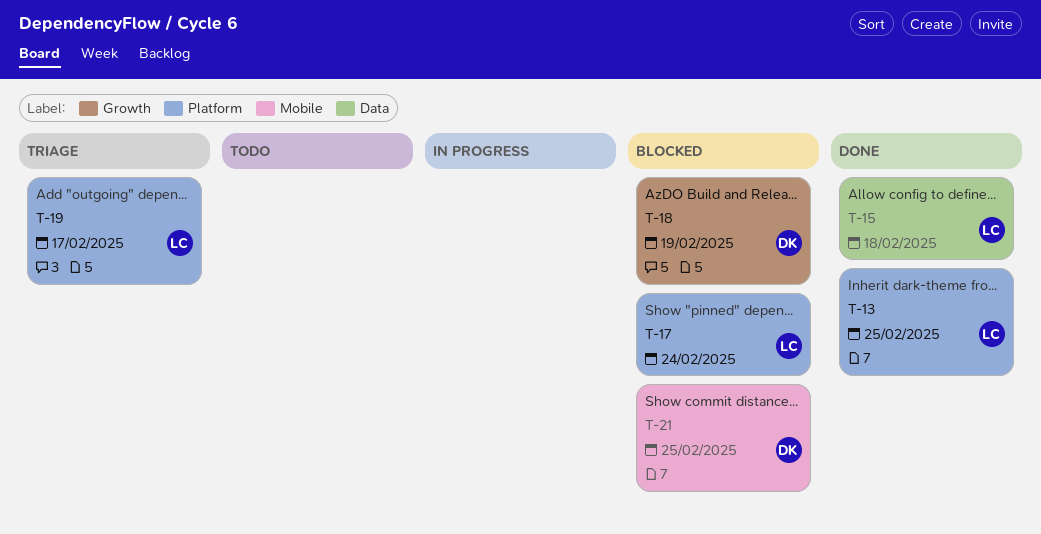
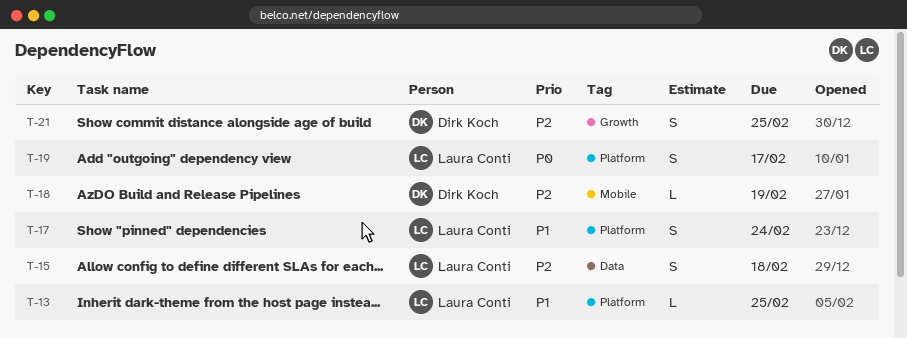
T-18, label: Growth -> Mobile
T-21, label: Mobile -> Growth

